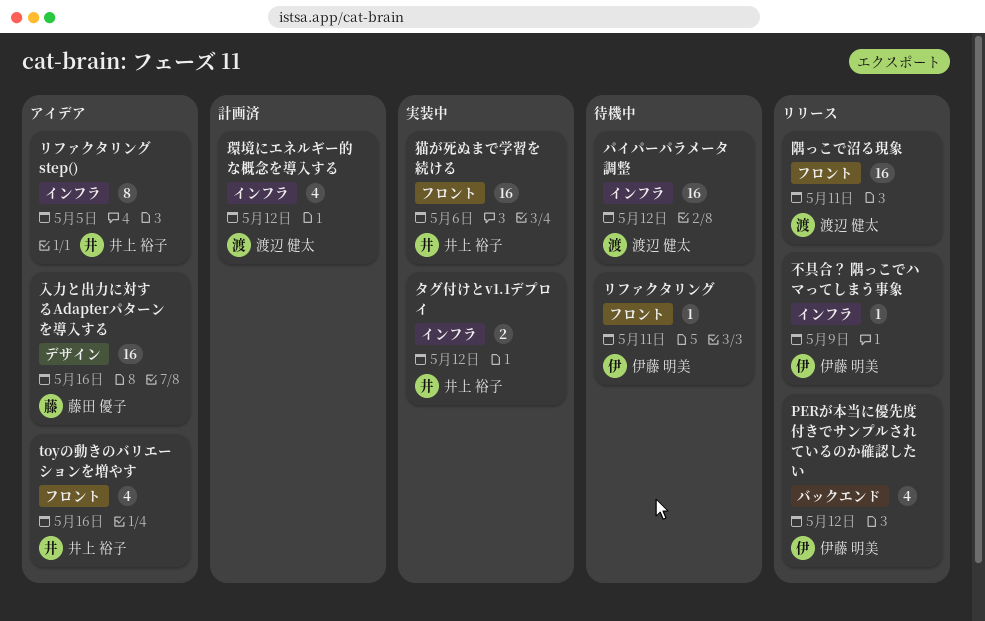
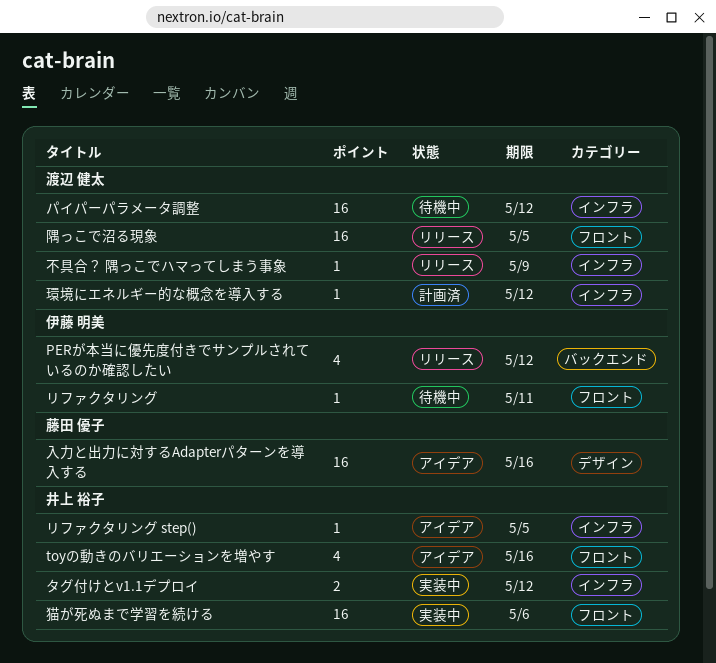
リファクタリング step(), estimate: 8 -> 1
不具合？ 隅っこでハマってしまう事象, owner: 伊藤 明美 -> 渡辺 健太
環境にエネルギー的な概念を導入する, estimate: 4 -> 1
隅っこで沼る現象, due: May 11 -> May 5

